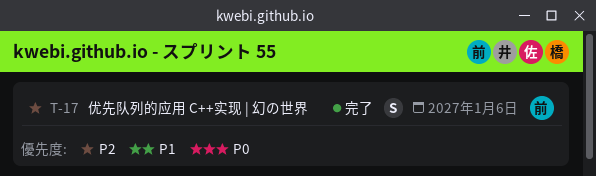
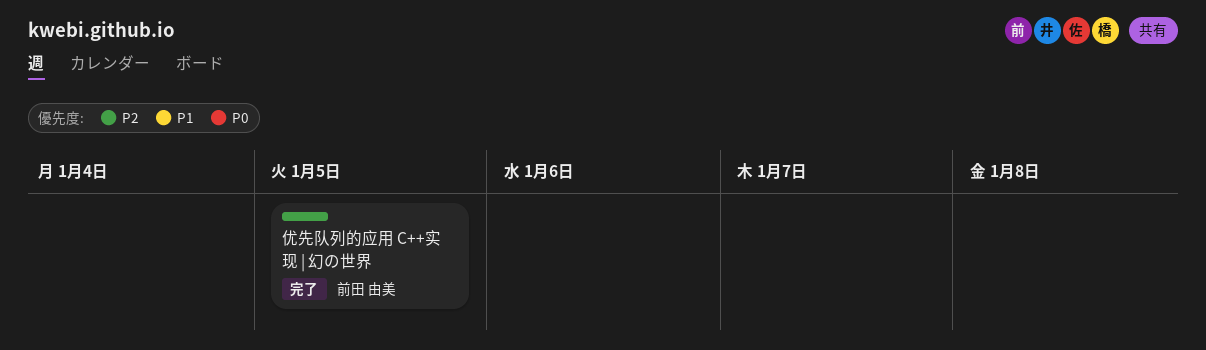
优先队列的应用 C++实现 | 幻の世界, due: Jan 6 -> Jan 5

